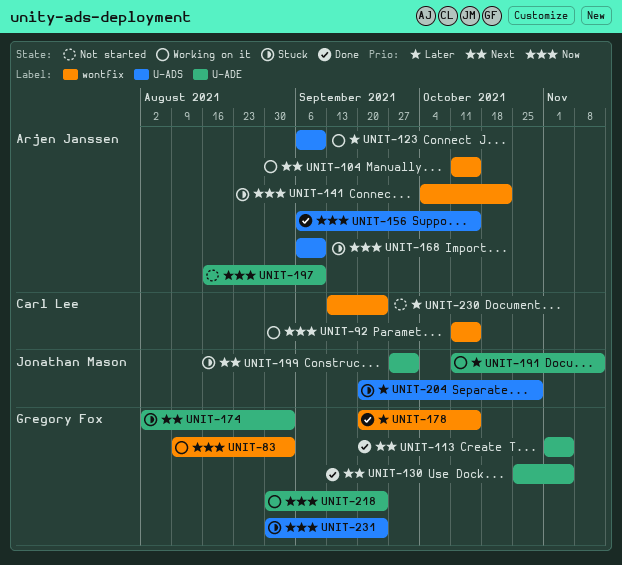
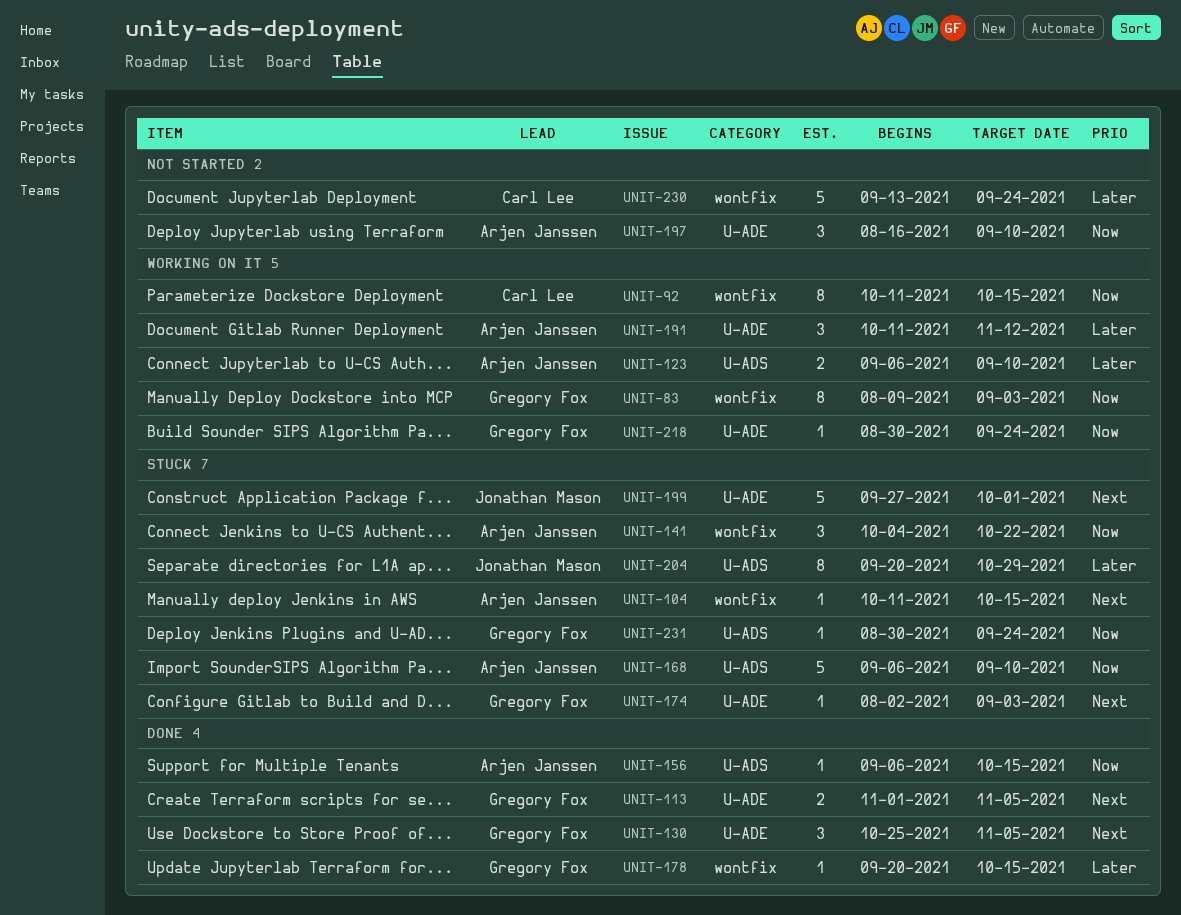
UNIT-104, status: Working on it -> Stuck
UNIT-191, owner: Jonathan Mason -> Arjen Janssen

